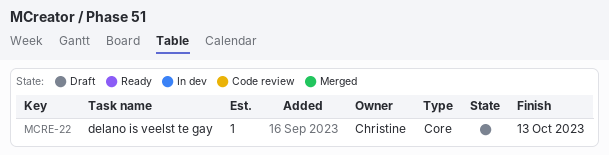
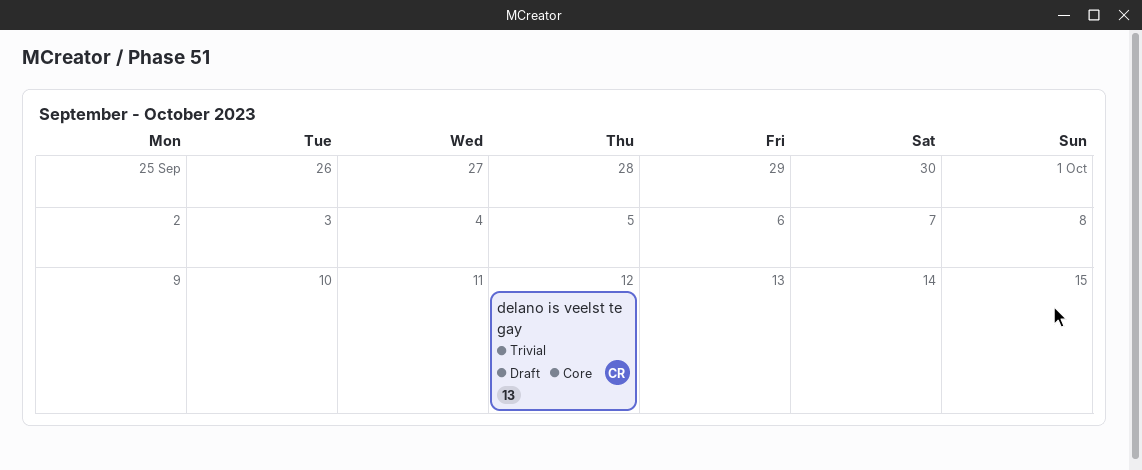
delano is veelst te gay, estimate: 1 -> 13
delano is veelst te gay, due: Oct 13 -> Oct 12

